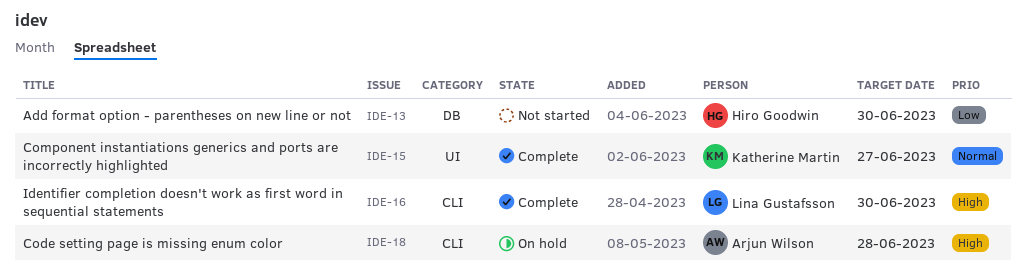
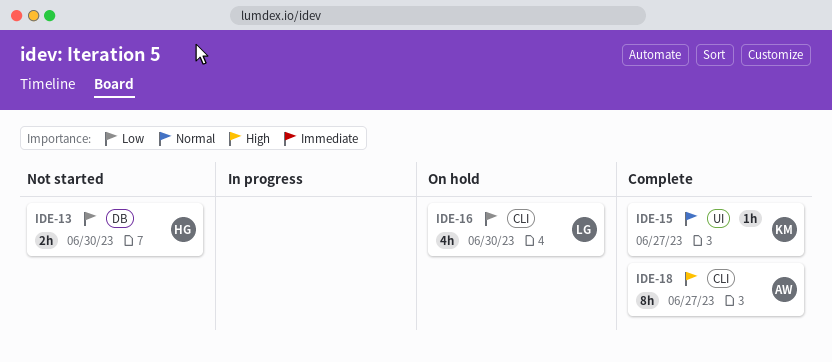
IDE-16, status: Complete -> On hold
IDE-16, priority: High -> Low
IDE-18, status: On hold -> Complete
IDE-18, due: Jun 28 -> Jun 27

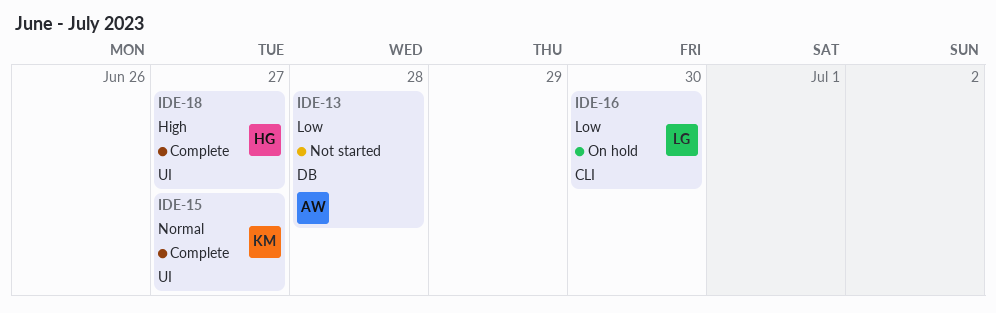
IDE-13, owner: HG -> AW
IDE-13, due: Jun 30 -> Jun 28
IDE-18, owner: AW -> HG
IDE-18, label: CLI -> UI

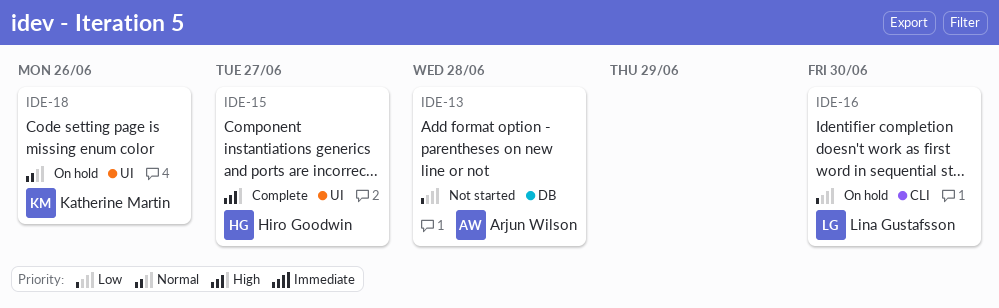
IDE-15, owner: Katherine Martin -> Hiro Goodwin
IDE-15, priority: Normal -> High
IDE-18, status: Complete -> On hold
IDE-18, owner: Hiro Goodwin -> Katherine Martin
IDE-18, priority: High -> Normal
IDE-18, due: Jun 27 -> Jun 26

